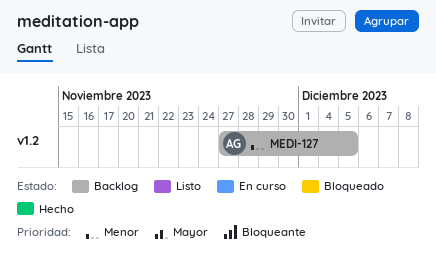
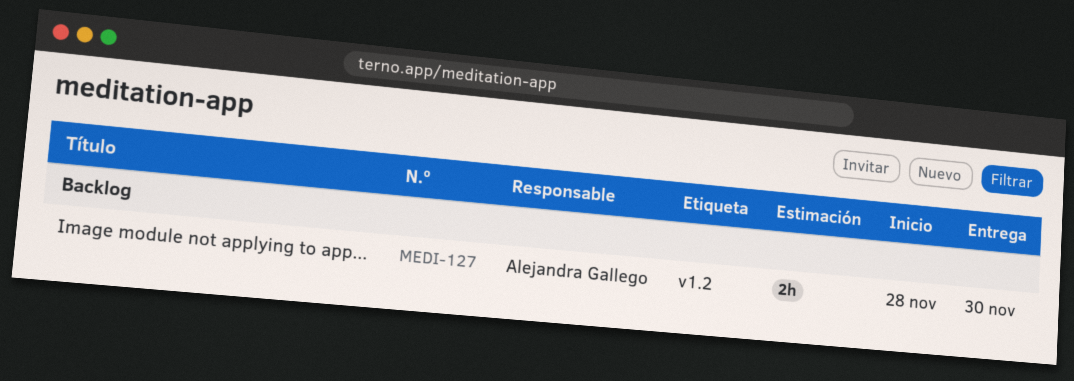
MEDI-127, start: Nov 27 -> Nov 28
MEDI-127, due: Dec 5 -> Nov 30

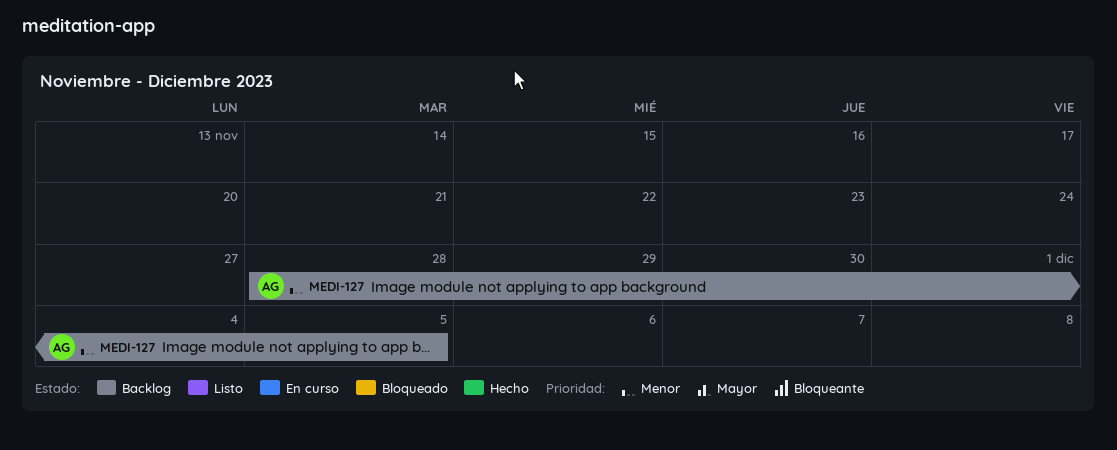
MEDI-127, due: Nov 30 -> Dec 5

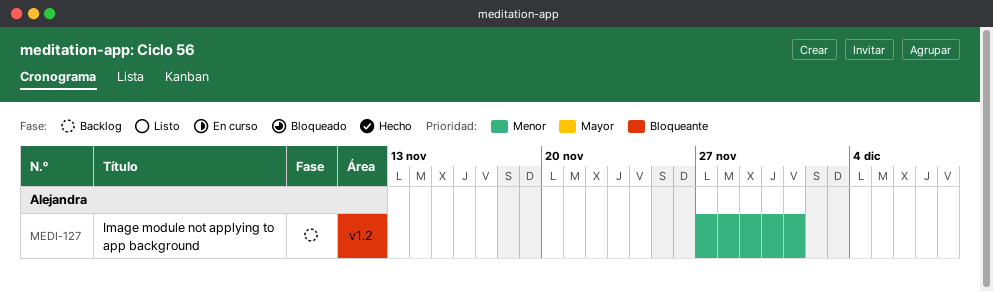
MEDI-127, start: Nov 28 -> Nov 27
MEDI-127, due: Dec 5 -> Dec 1

